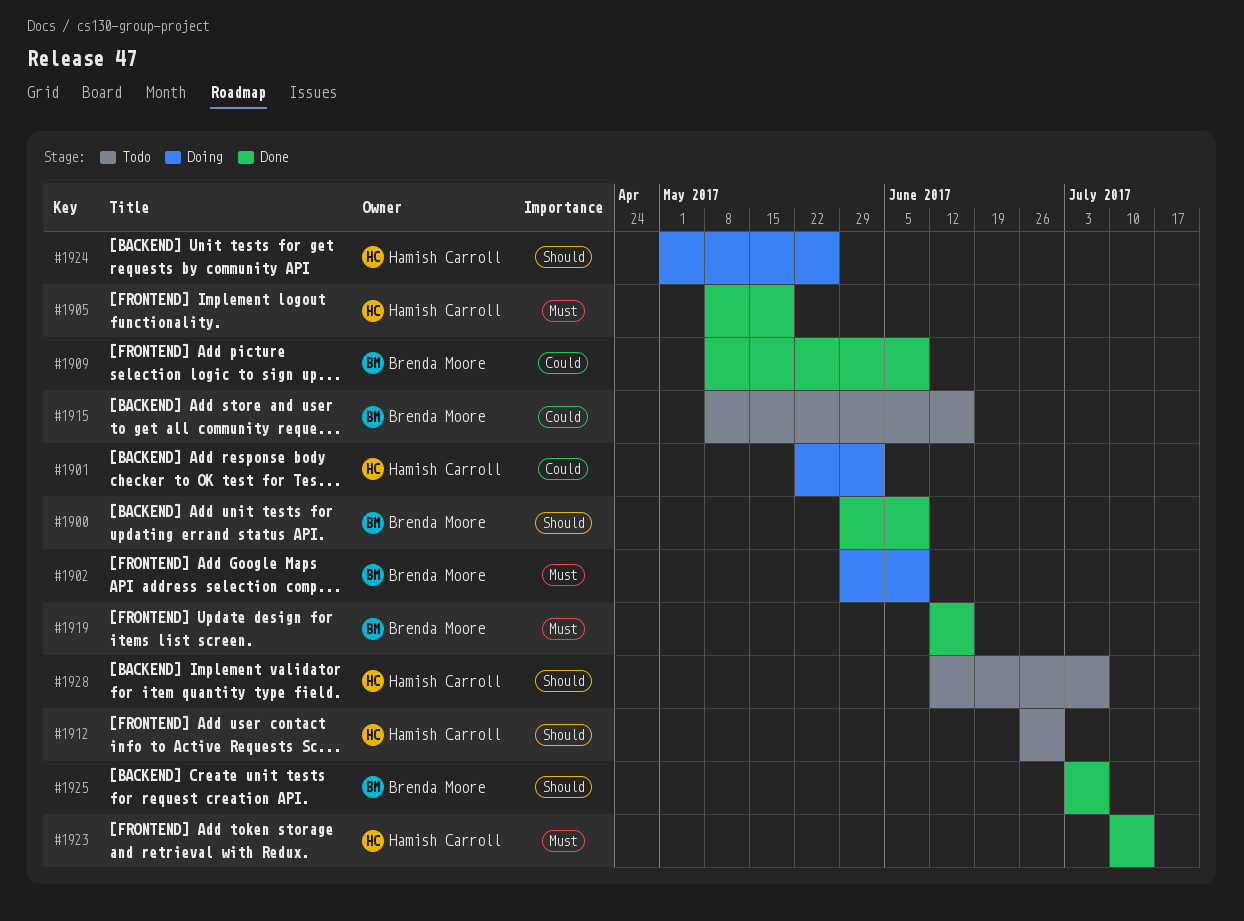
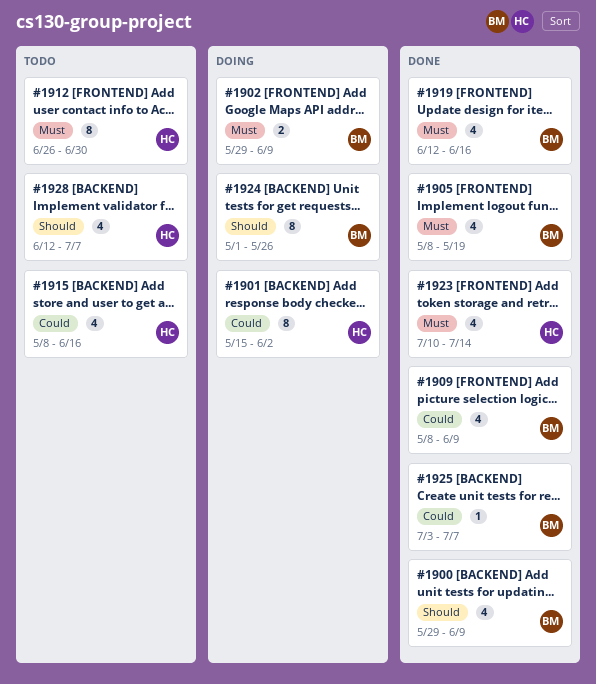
#1901, start: May 22 -> May 15
#1905, owner: Hamish Carroll -> Brenda Moore
#1912, priority: Should -> Must
#1915, owner: Brenda Moore -> Hamish Carroll
#1924, owner: Hamish Carroll -> Brenda Moore
#1925, priority: Should -> Could

